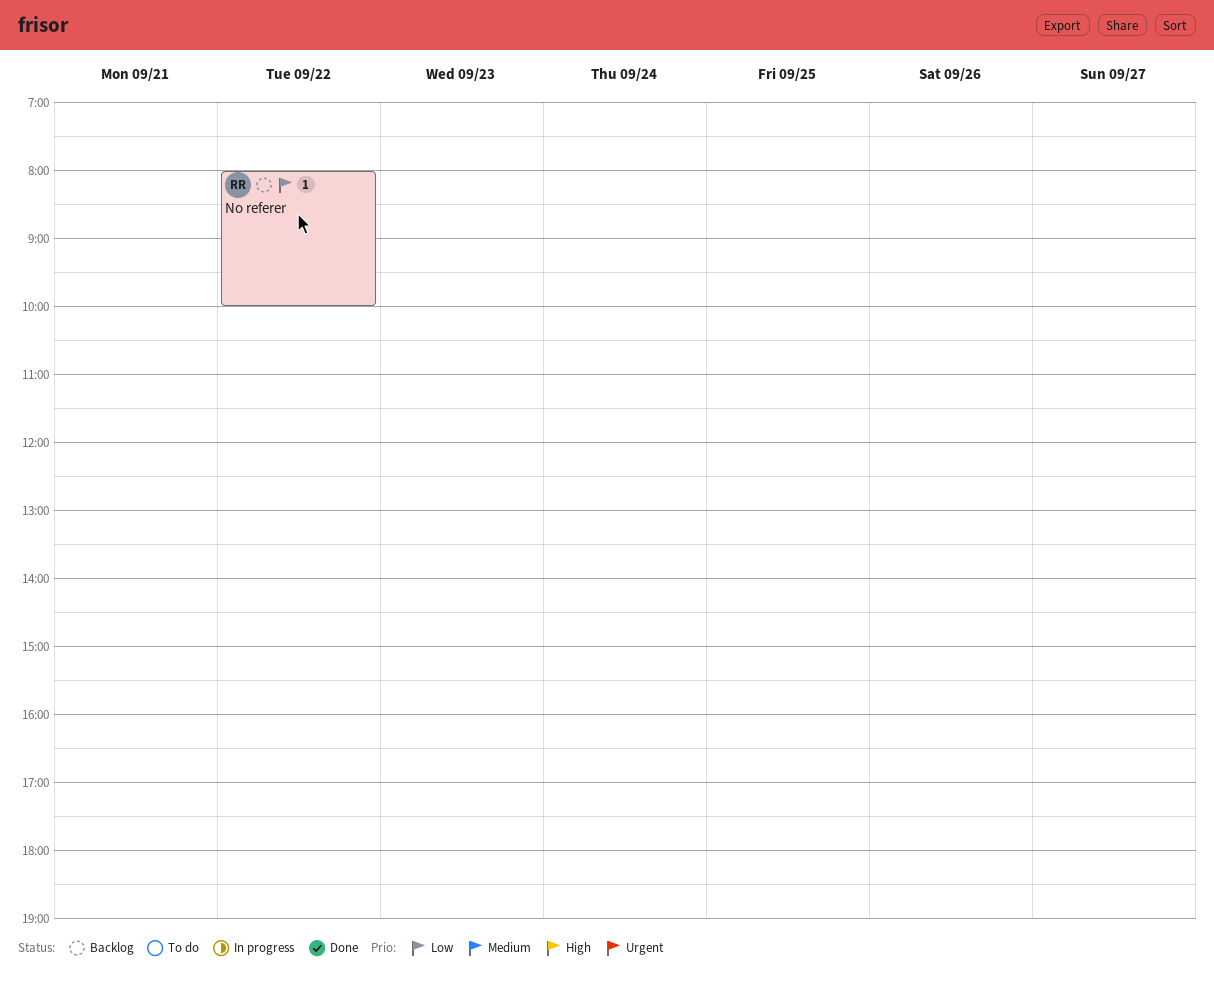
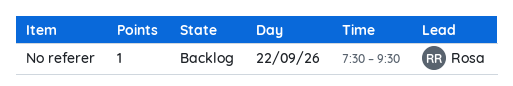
No referer, begins: 08:00 -> 07:30
No referer, ends: 10:00 -> 09:30

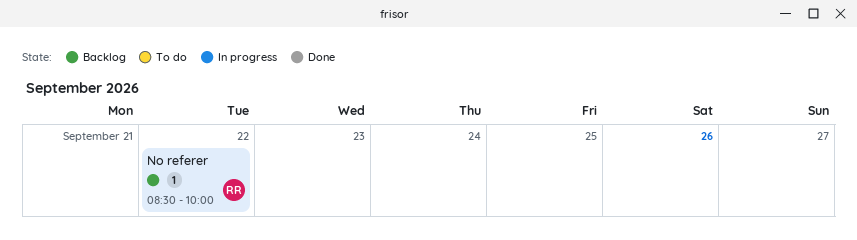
No referer, begins: 07:30 -> 08:30
No referer, ends: 09:30 -> 10:00

